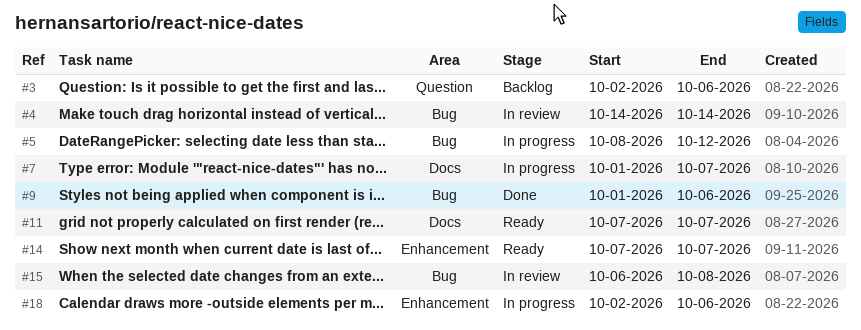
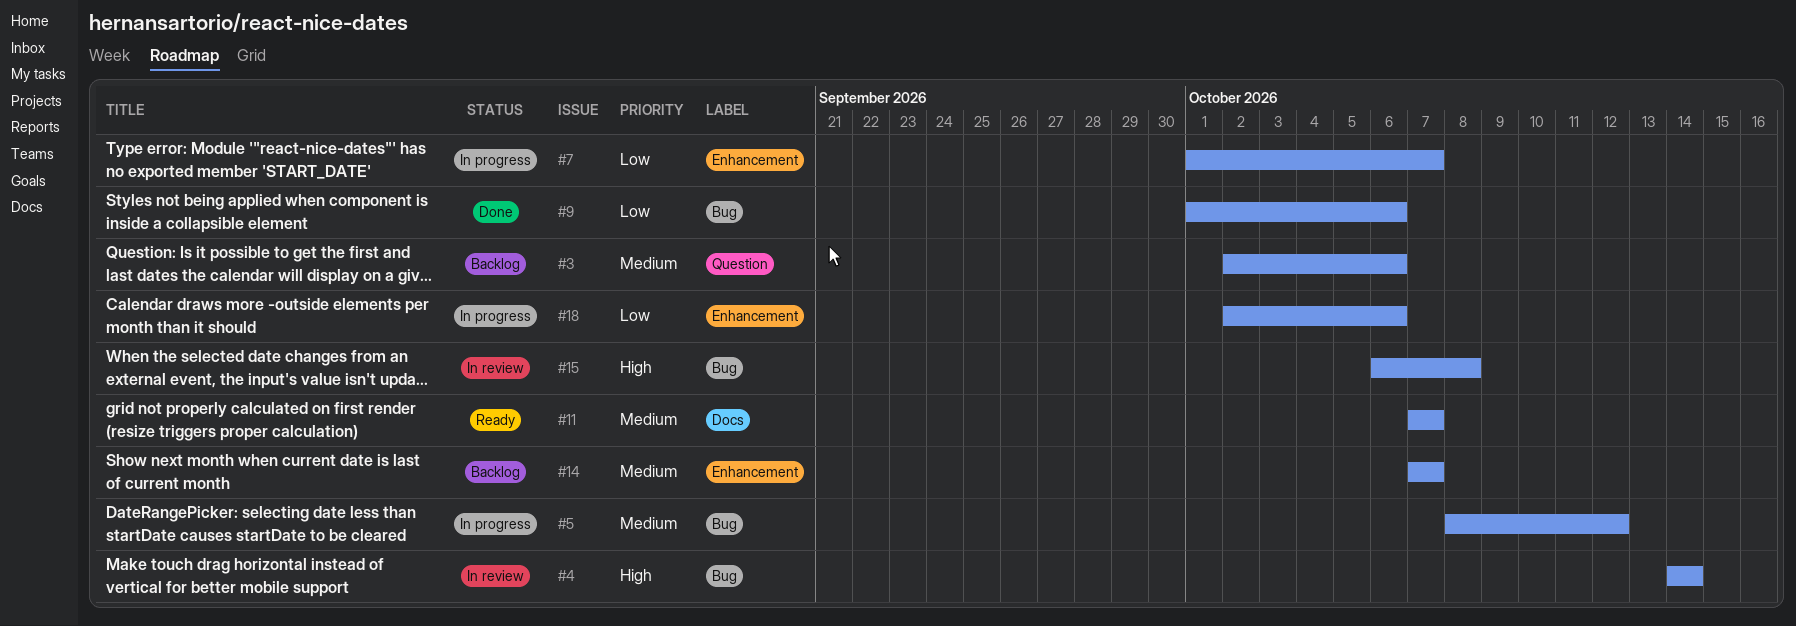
#7, label: Docs -> Enhancement
#14, status: Ready -> Backlog

